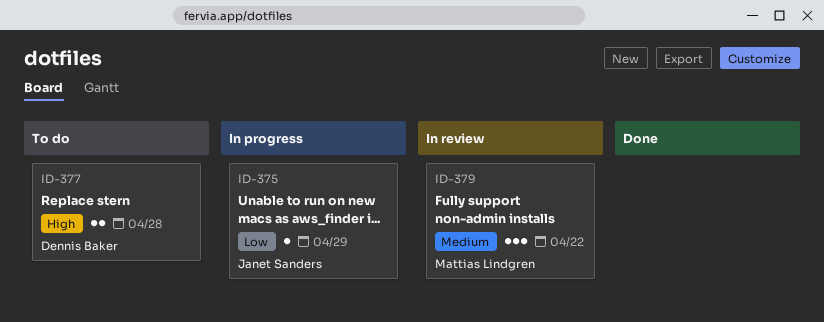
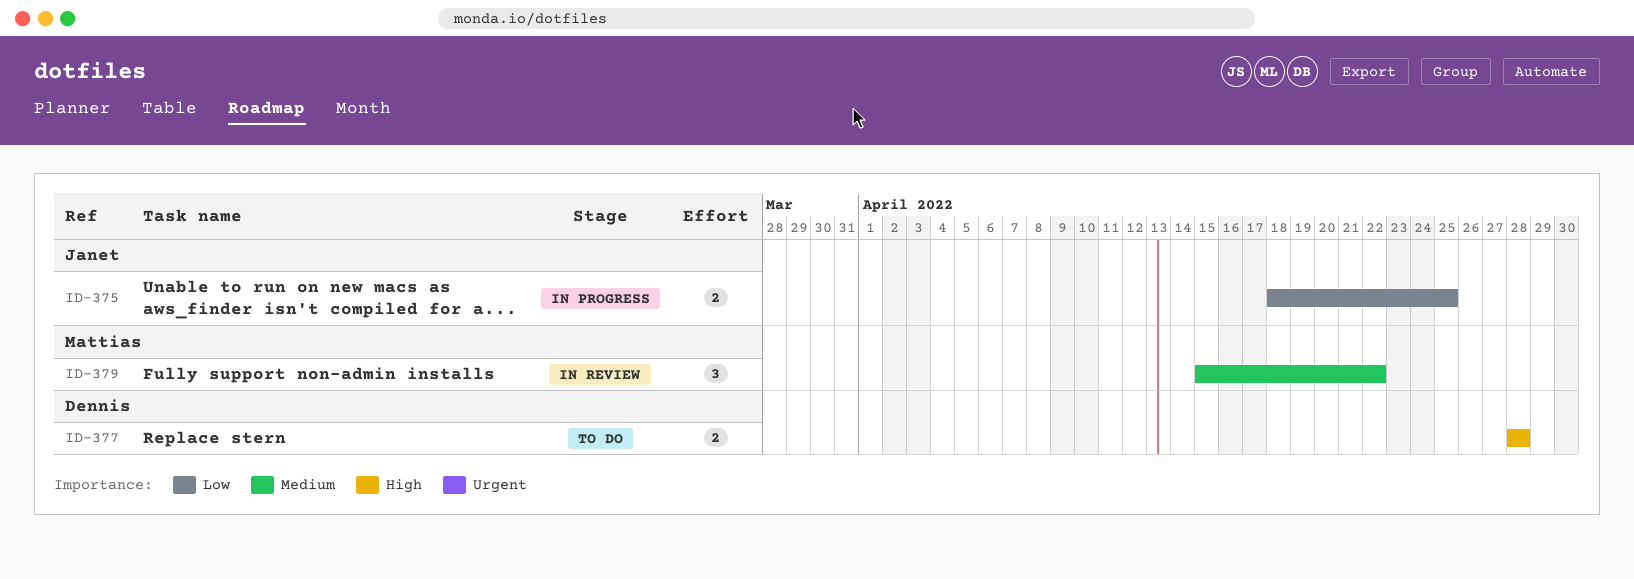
ID-375, estimate: 1 -> 2
ID-375, due: Apr 29 -> Apr 25

